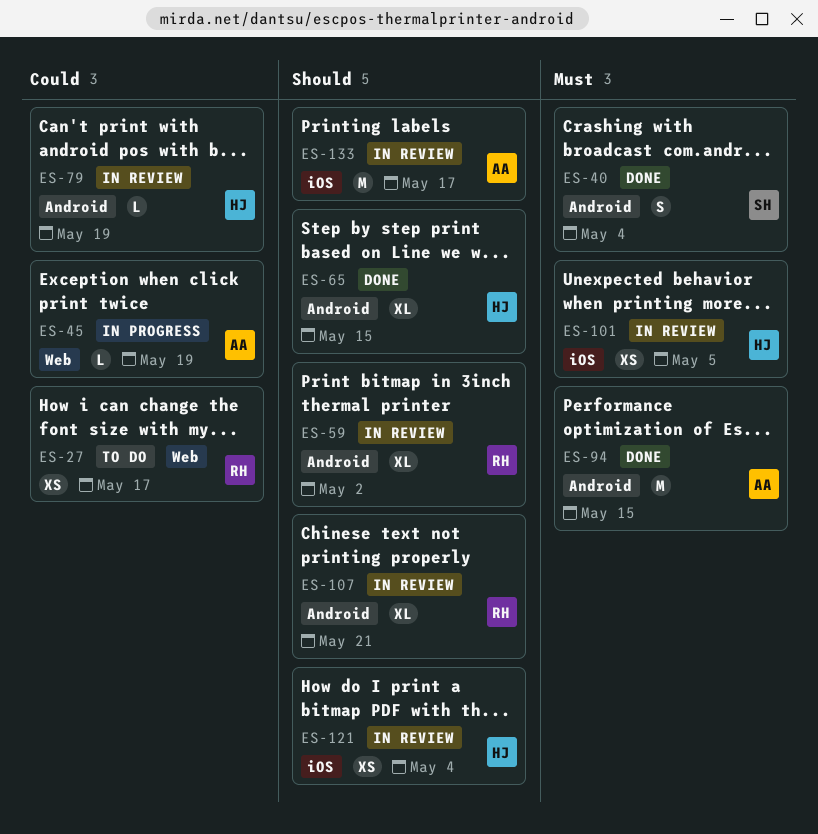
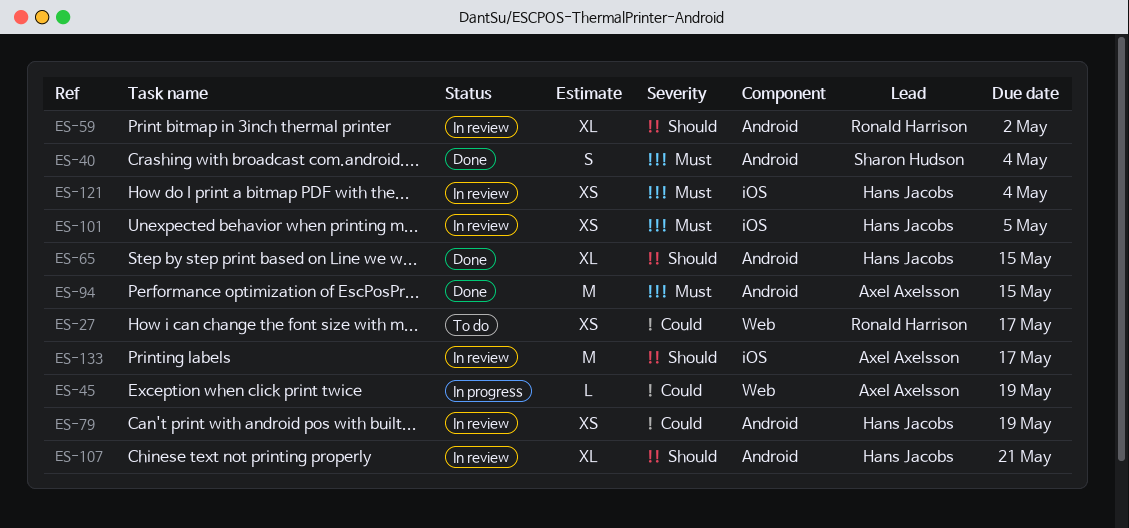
ES-79, estimate: L -> XS
ES-107, owner: Ronald Harrison -> Hans Jacobs
ES-121, priority: Should -> Must

